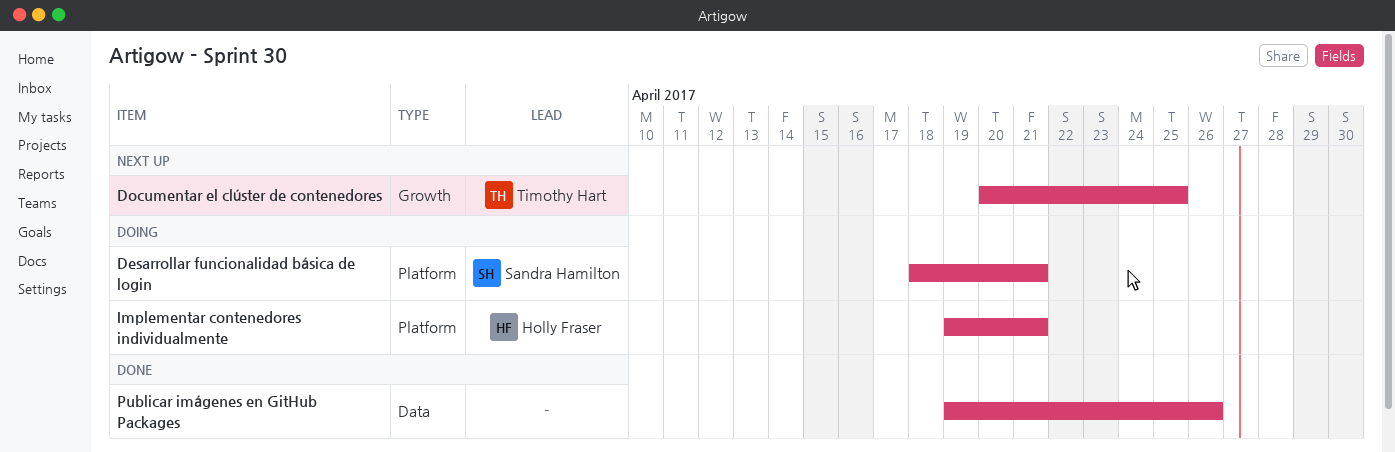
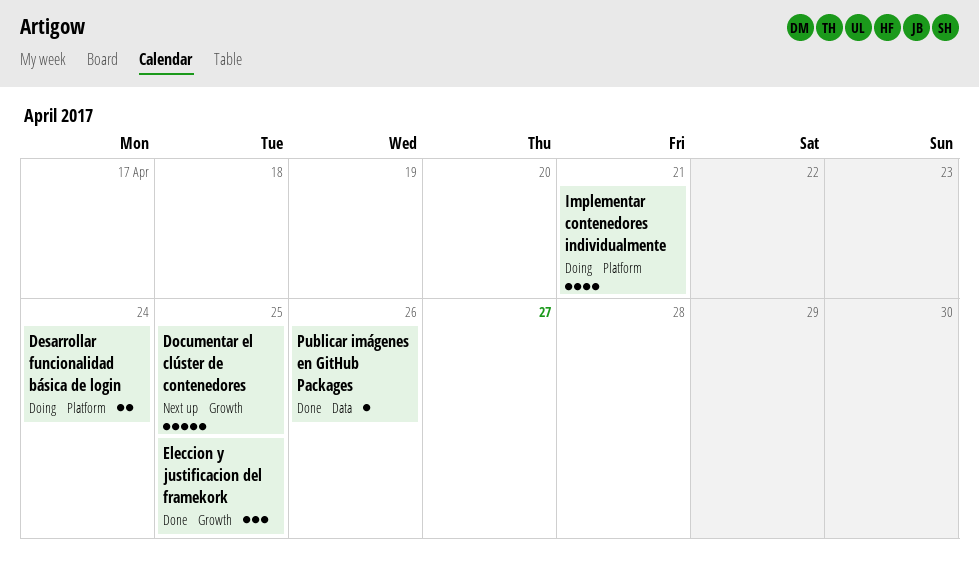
Desarrollar funcionalidad básica de login, due: Apr 21 -> Apr 24
Eleccion y justificacion del framekork: none -> present

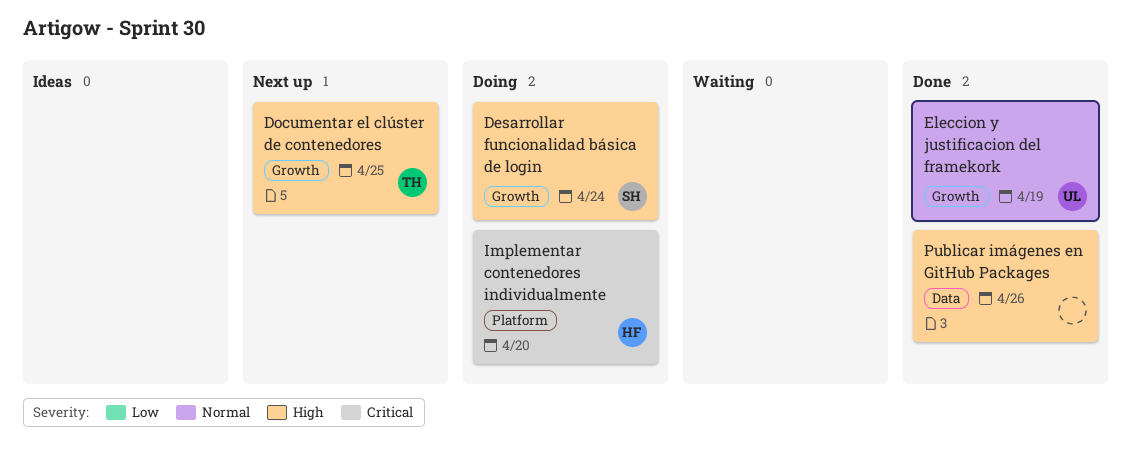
Desarrollar funcionalidad básica de login, label: Platform -> Growth
Eleccion y justificacion del framekork, due: Apr 25 -> Apr 19
Implementar contenedores individualmente, due: Apr 21 -> Apr 20

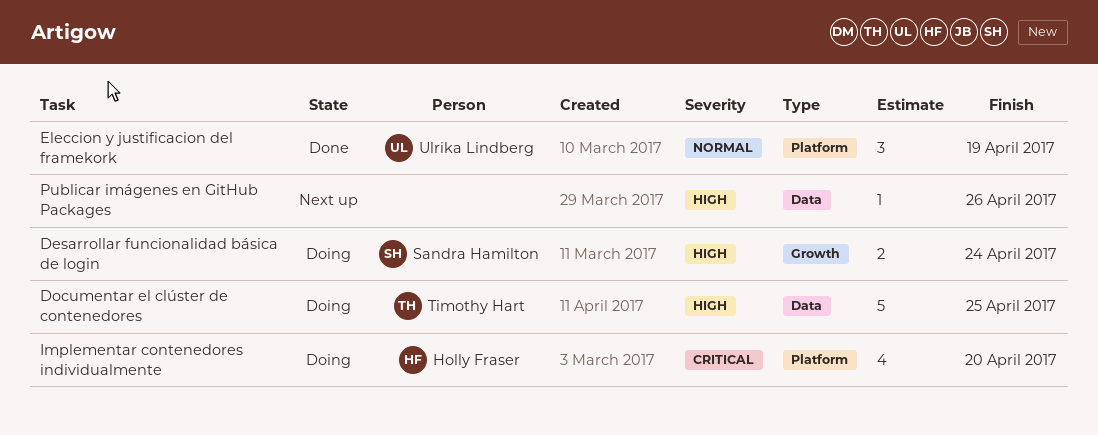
Documentar el clúster de contenedores, status: Next up -> Doing
Documentar el clúster de contenedores, label: Growth -> Data
Eleccion y justificacion del framekork, label: Growth -> Platform
Publicar imágenes en GitHub Packages, status: Done -> Next up

